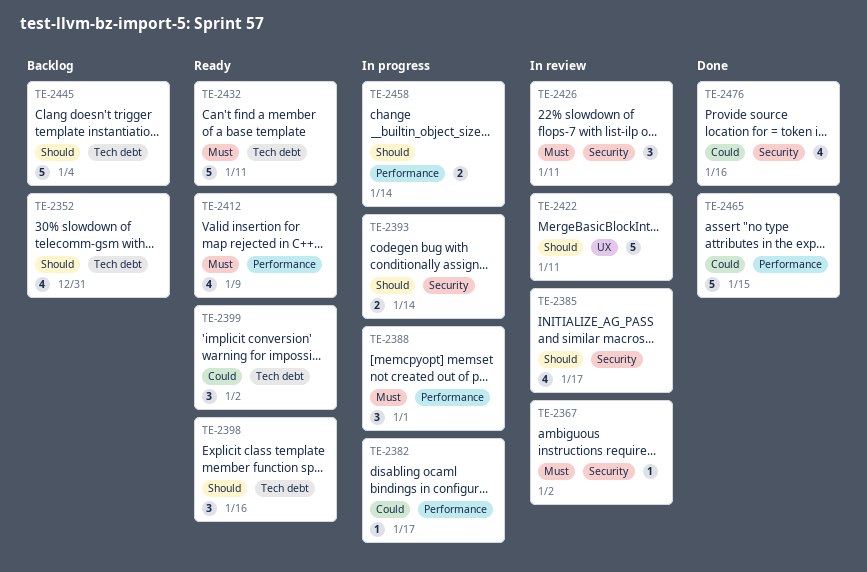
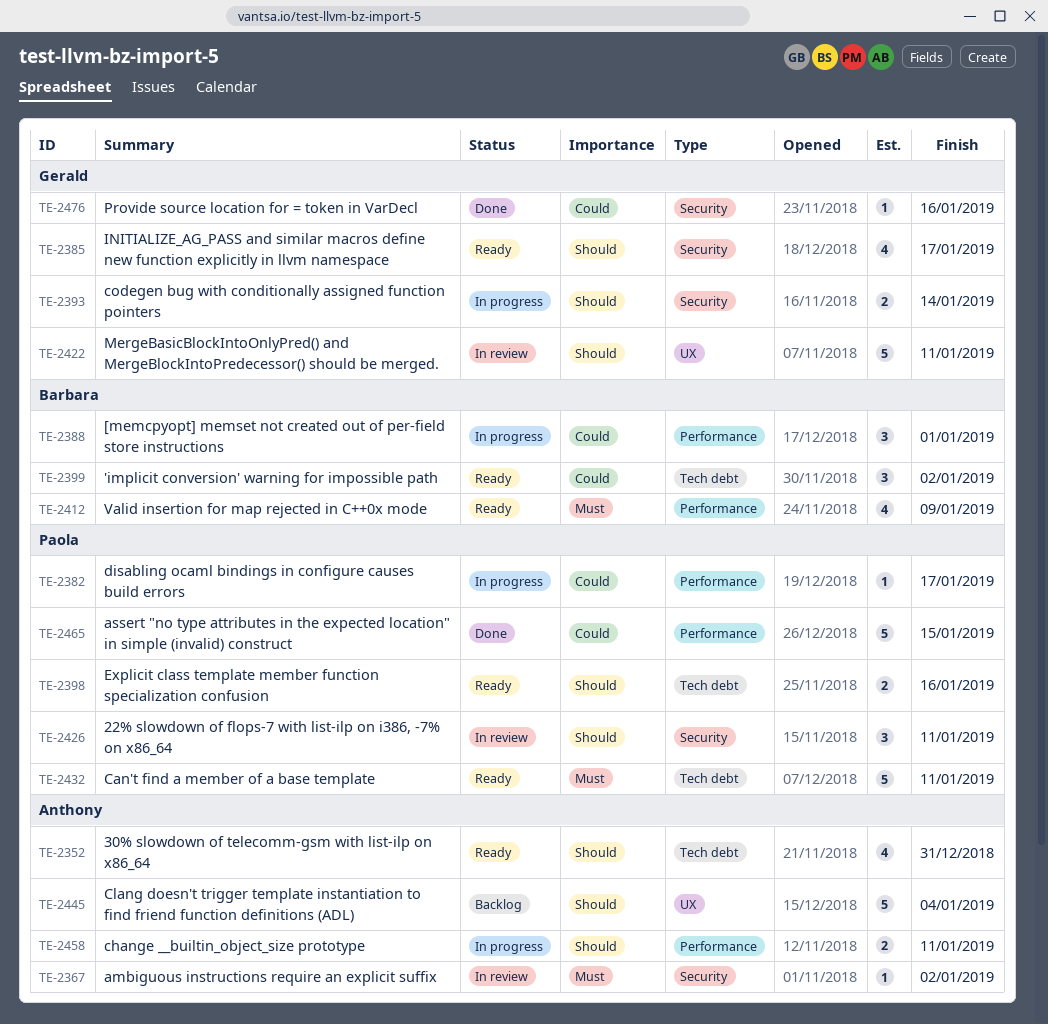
TE-2352, status: Backlog -> Ready
TE-2385, status: In review -> Ready
TE-2388, priority: Must -> Could
TE-2398, estimate: 3 -> 2
TE-2426, priority: Must -> Should
TE-2445, label: Tech debt -> UX
TE-2458, due: Jan 14 -> Jan 11
TE-2476, estimate: 4 -> 1

